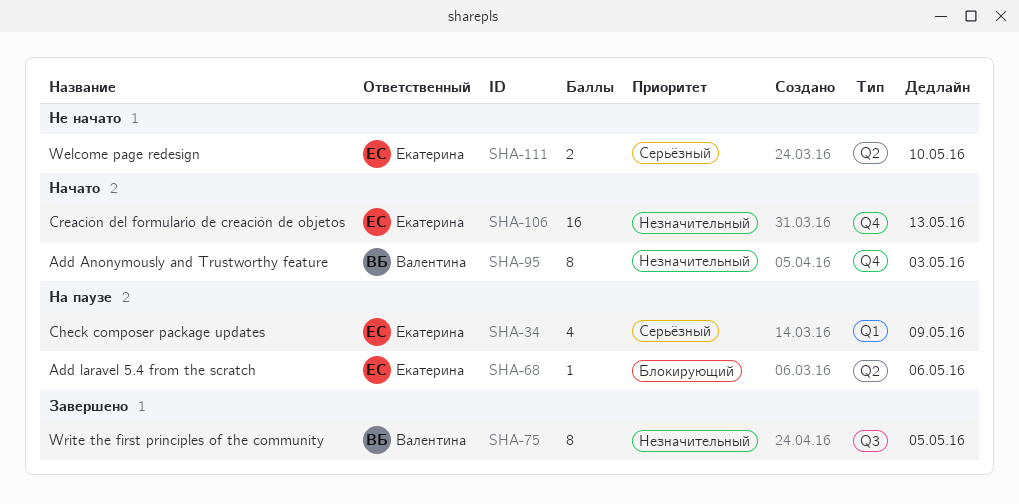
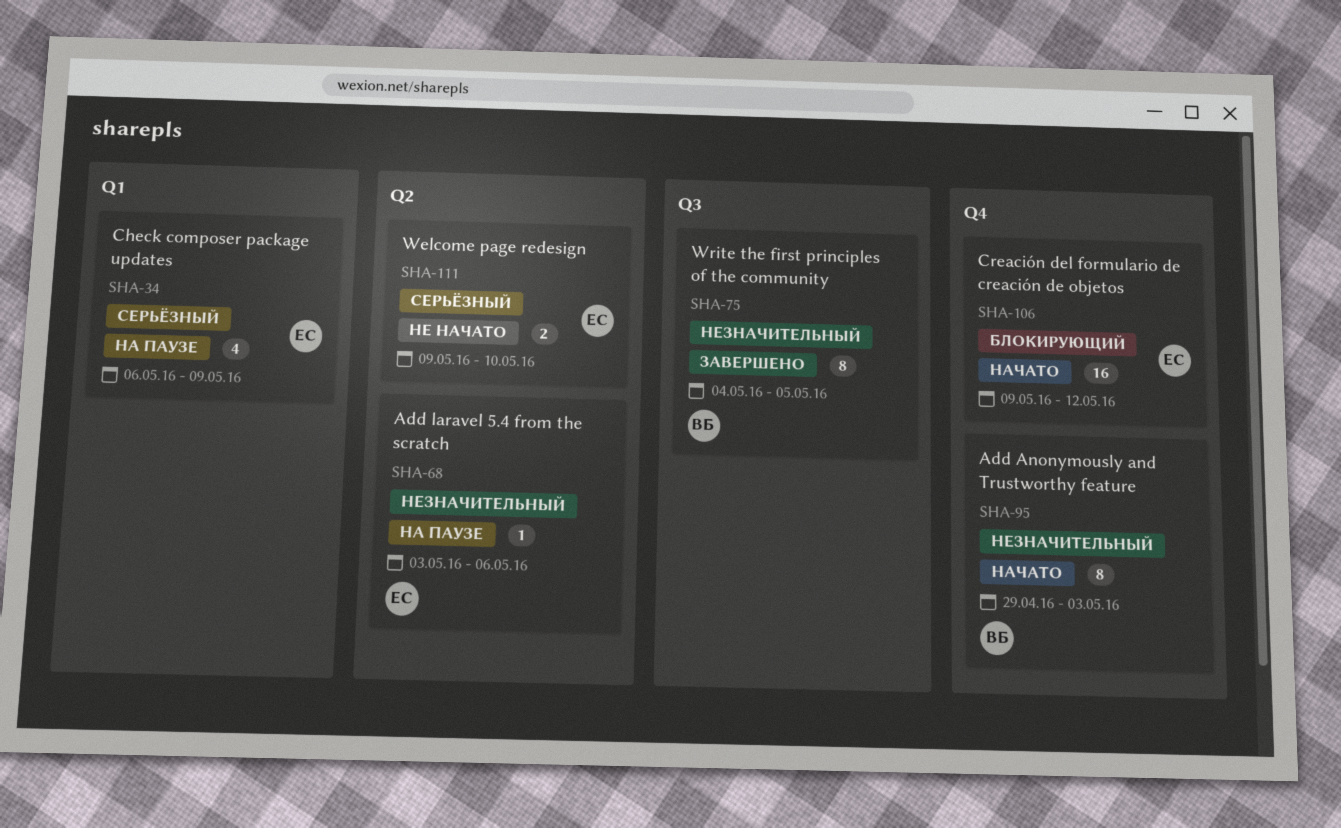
SHA-68, priority: Блокирующий -> Незначительный
SHA-106, priority: Незначительный -> Блокирующий
SHA-106, due: May 13 -> May 12

